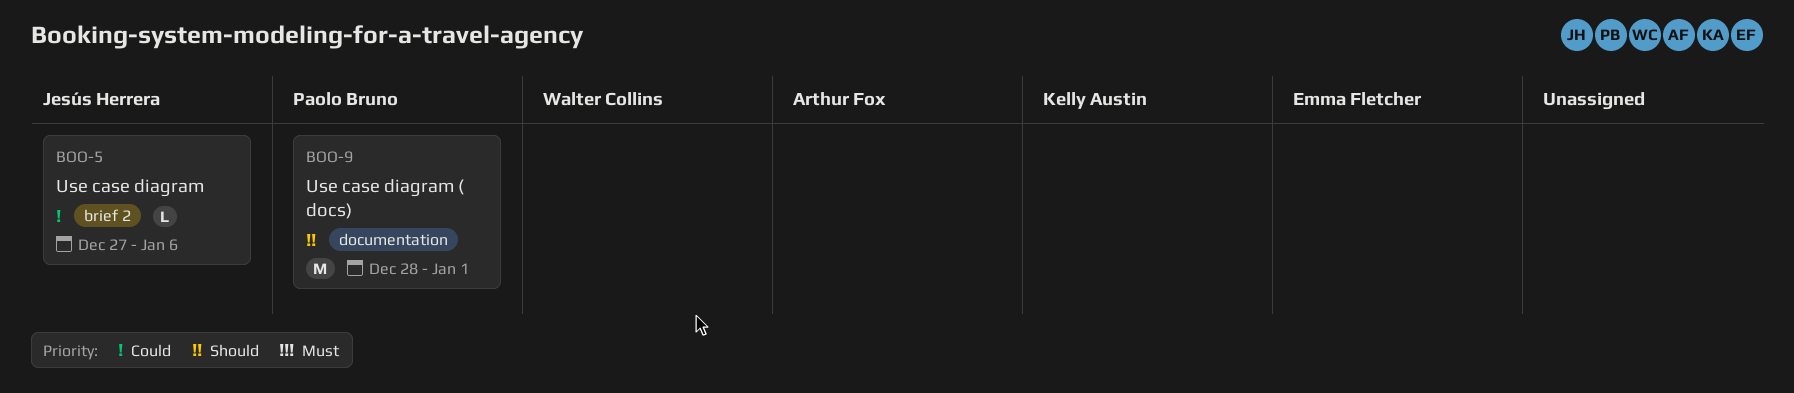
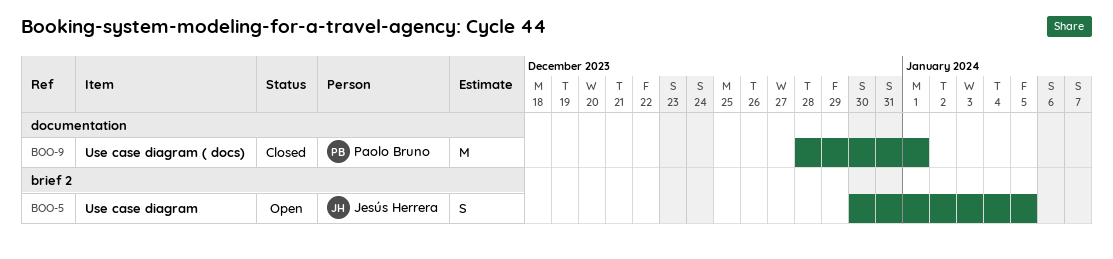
BOO-5, estimate: L -> S
BOO-5, start: Dec 27 -> Dec 30
BOO-5, due: Jan 6 -> Jan 5

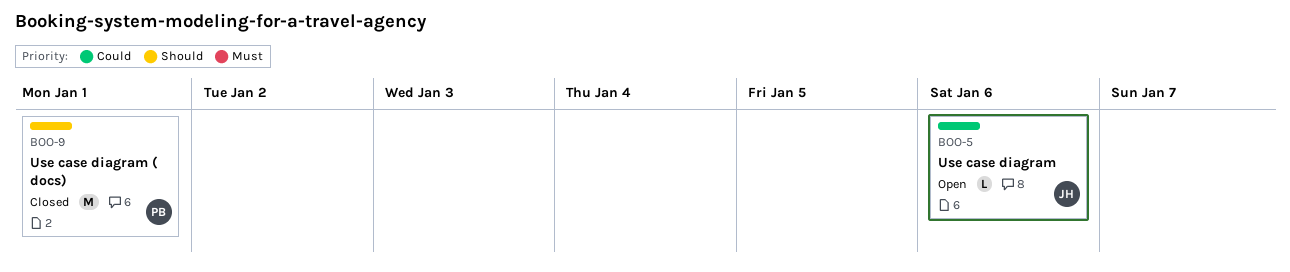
BOO-5, estimate: S -> L
BOO-5, due: Jan 5 -> Jan 6

